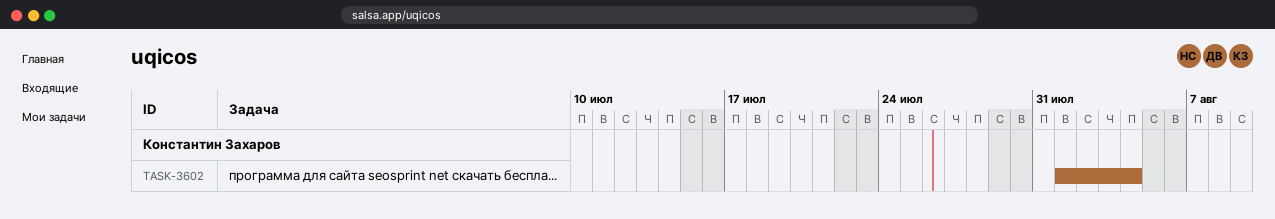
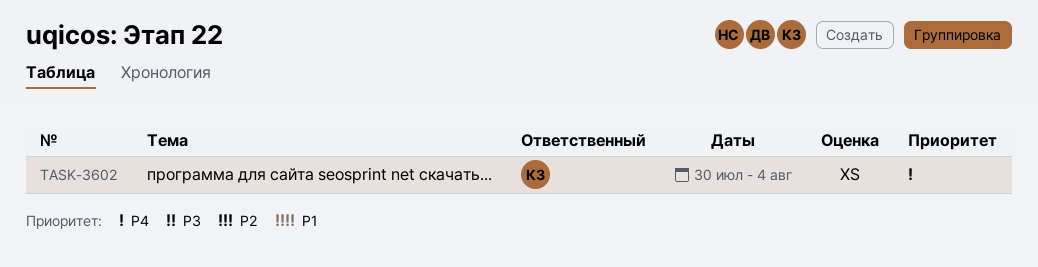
TASK-3602, start: Aug 1 -> Jul 30

